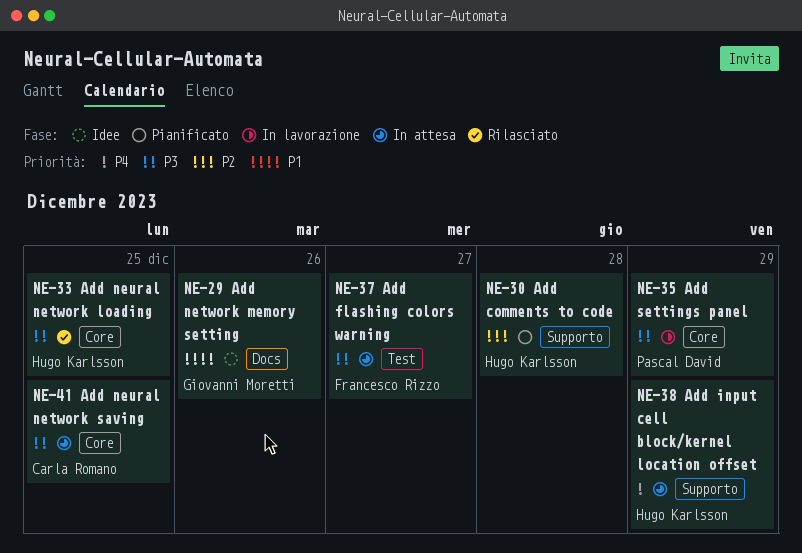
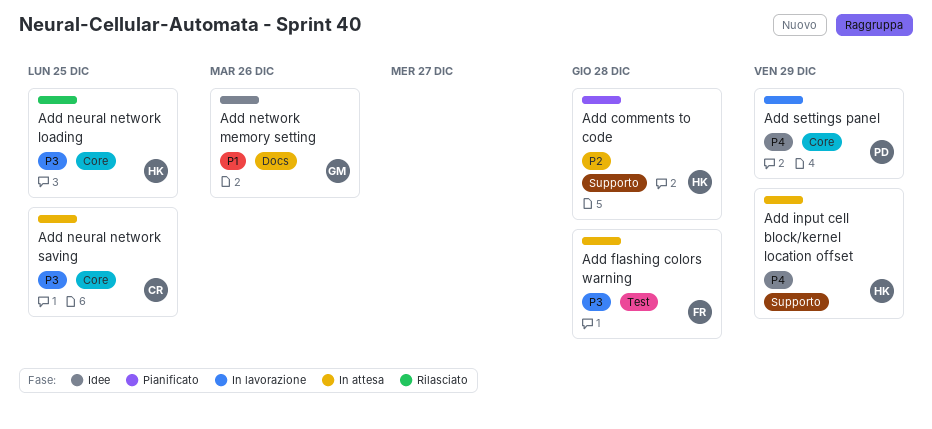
Add flashing colors warning, due: Dec 27 -> Dec 28
Add settings panel, priority: P3 -> P4

